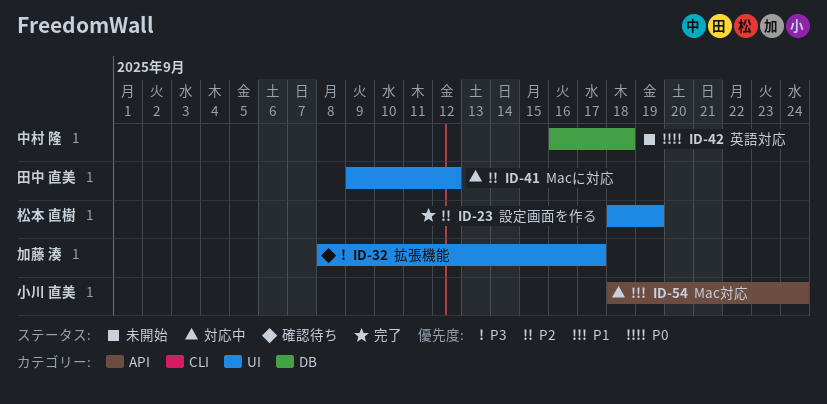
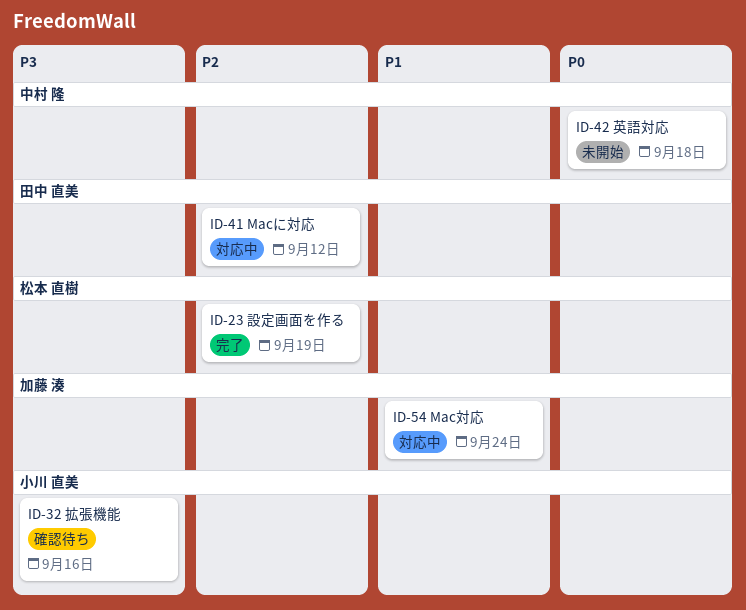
ID-32, owner: 加藤 湊 -> 小川 直美
ID-32, due: Sep 17 -> Sep 16
ID-54, owner: 小川 直美 -> 加藤 湊

